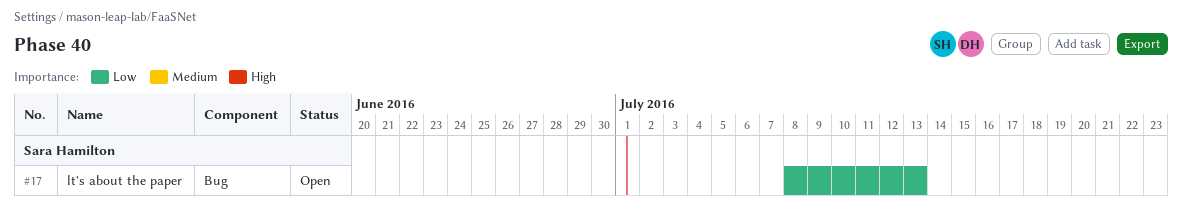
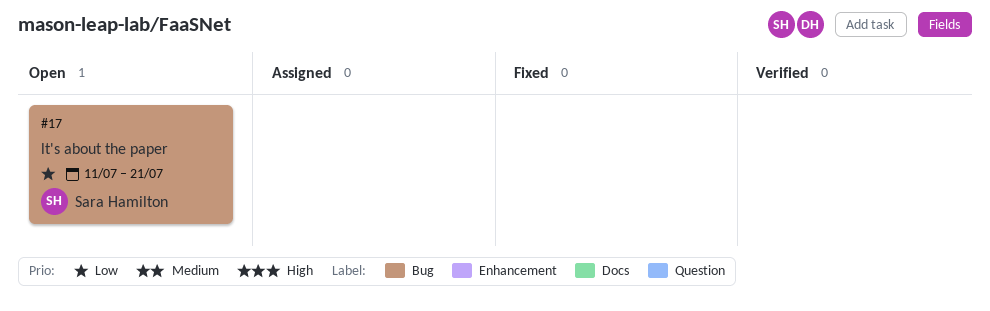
#17, start: Jul 8 -> Jul 11
#17, due: Jul 13 -> Jul 21

